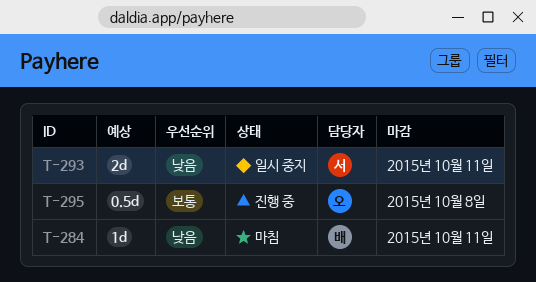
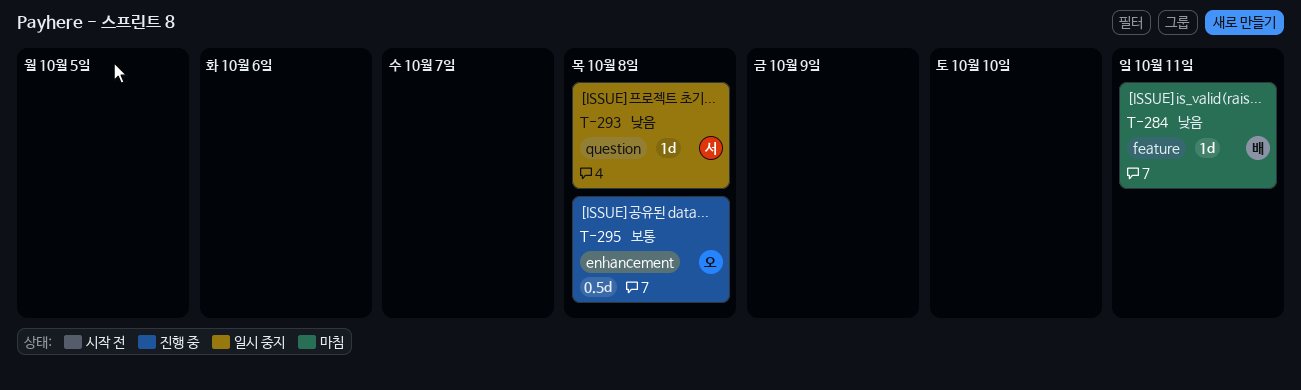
T-293, estimate: 2d -> 1d
T-293, due: Oct 11 -> Oct 8

